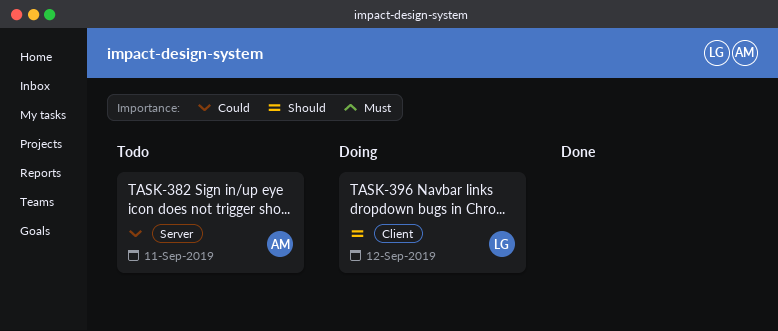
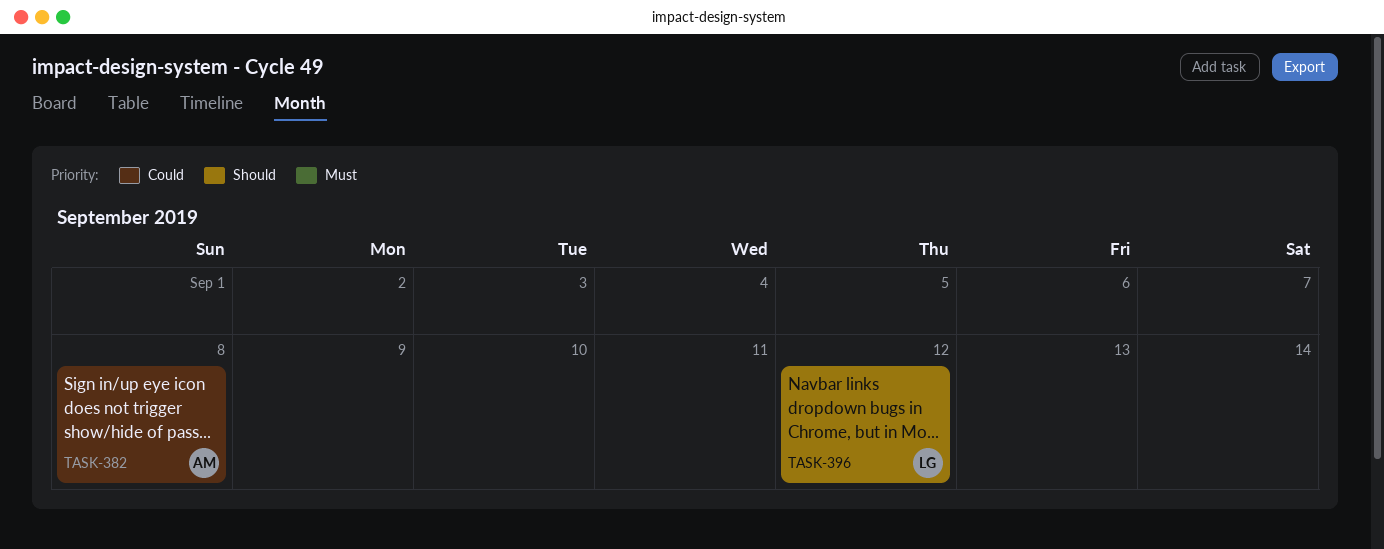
TASK-382, due: Sep 11 -> Sep 8

